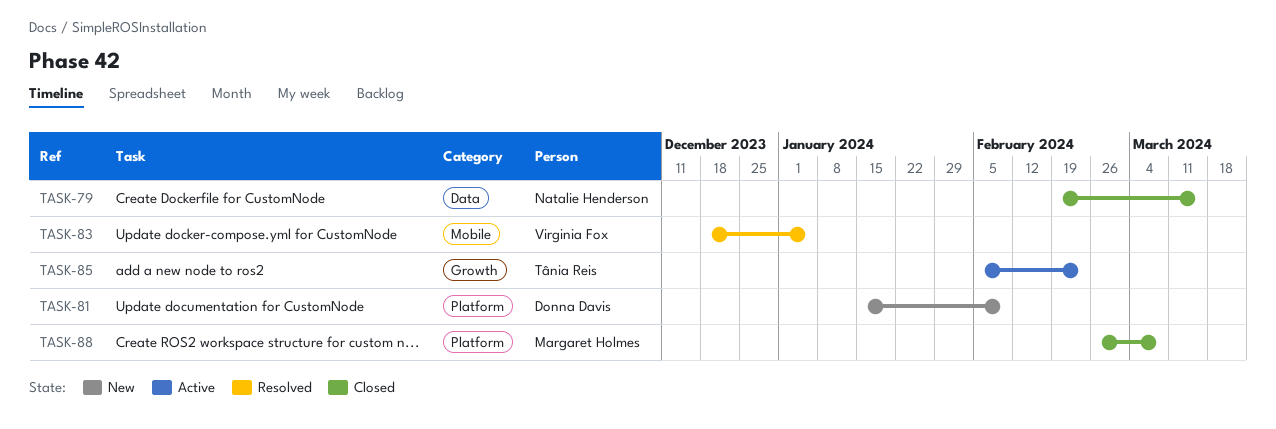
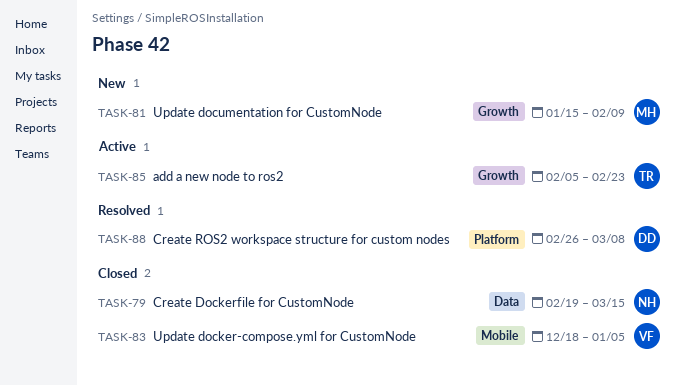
TASK-81, owner: Donna Davis -> Margaret Holmes
TASK-81, label: Platform -> Growth
TASK-83, status: Resolved -> Closed
TASK-88, status: Closed -> Resolved
TASK-88, owner: Margaret Holmes -> Donna Davis

